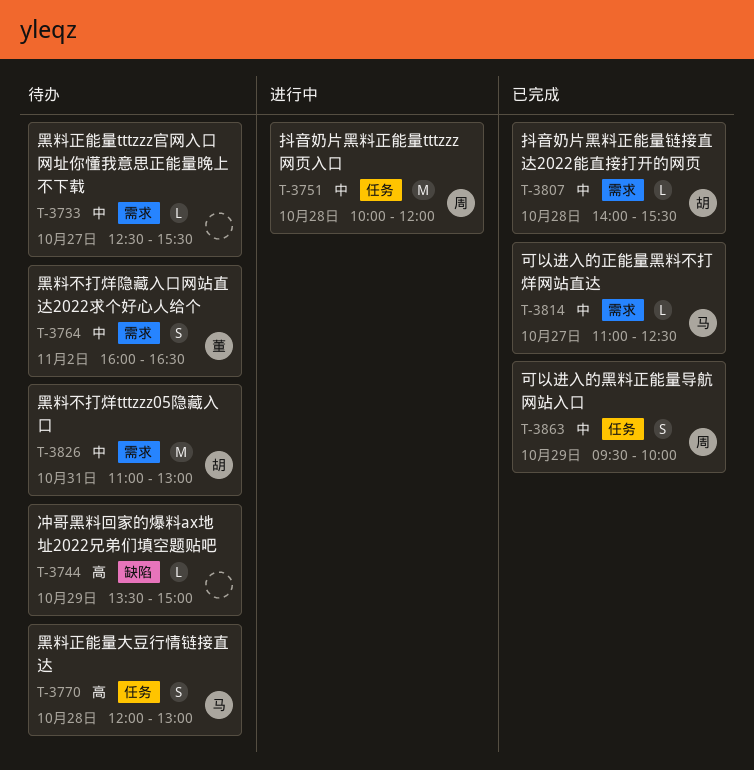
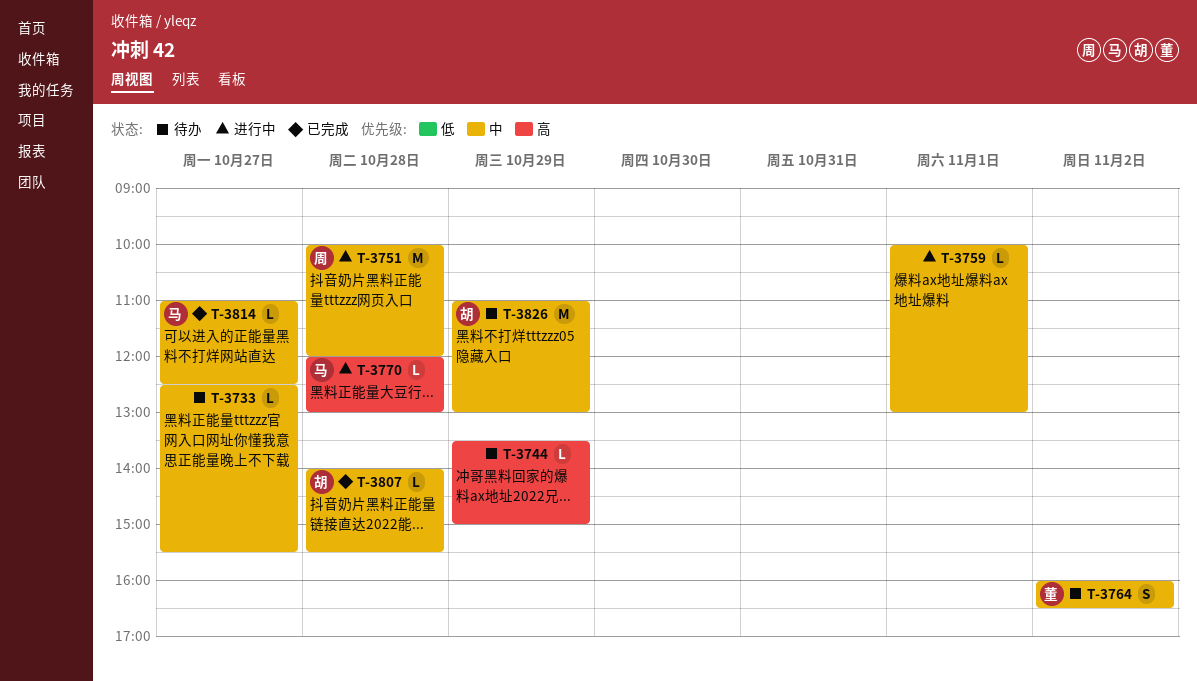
T-3759: none -> present
T-3770, status: 待办 -> 进行中
T-3770, estimate: S -> L
T-3826, day: Oct 31 -> Oct 29
T-3863: present -> none

